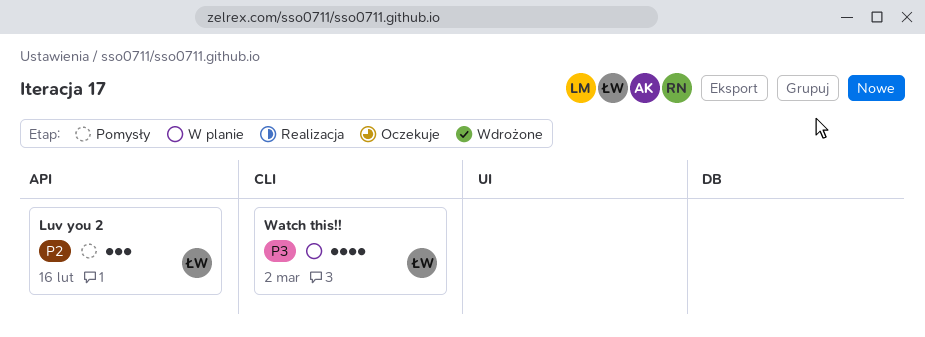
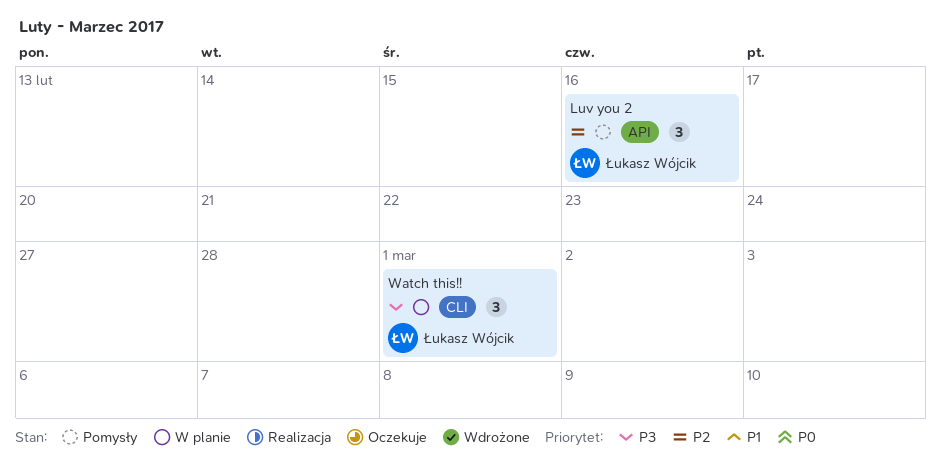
Watch this!!, estimate: 4 -> 3
Watch this!!, due: Mar 2 -> Mar 1

